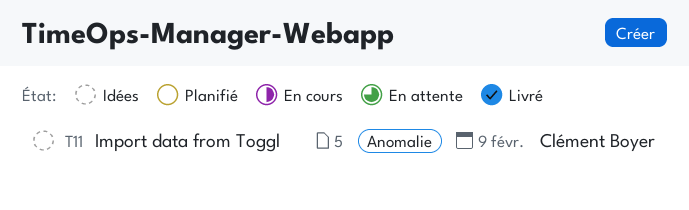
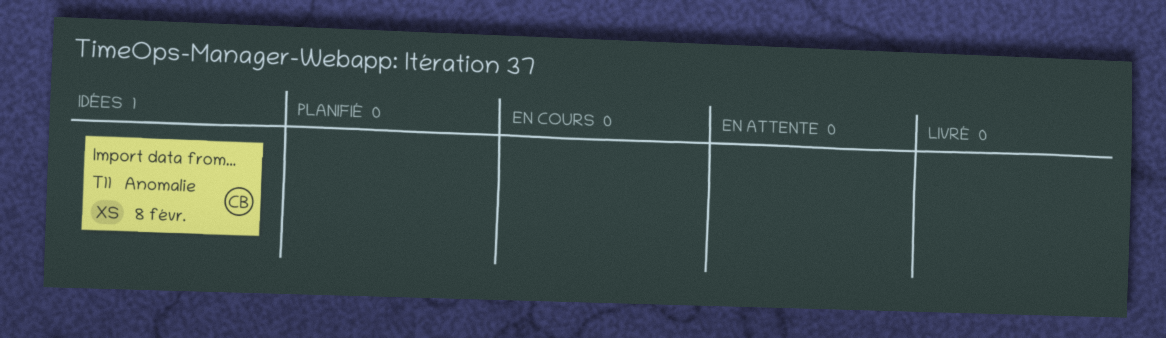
T11, due: Feb 9 -> Feb 8

